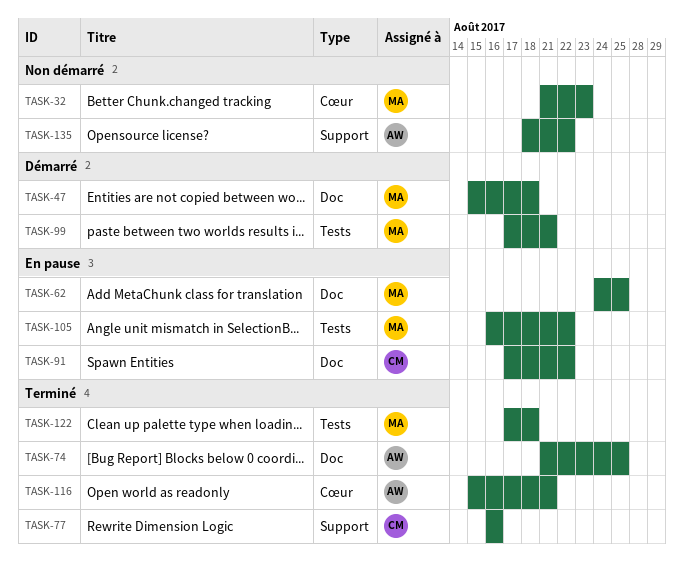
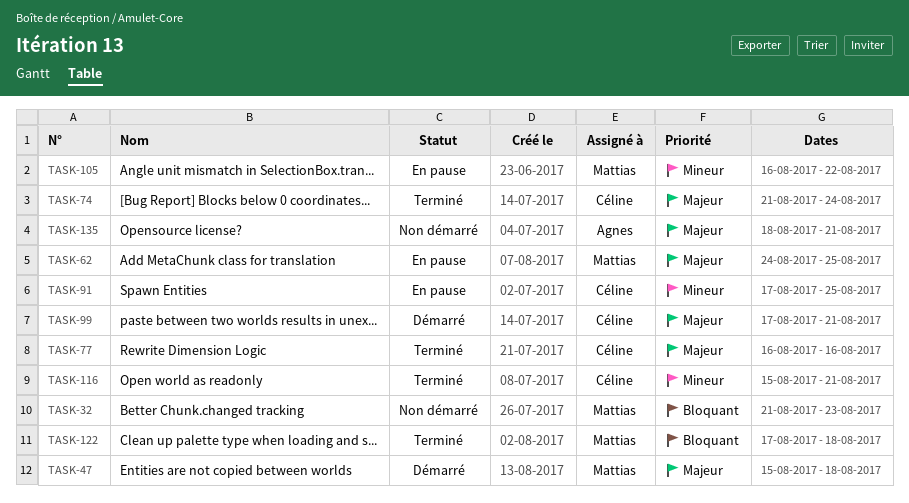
TASK-74, owner: Agnes -> Céline
TASK-74, due: Aug 25 -> Aug 24
TASK-91, due: Aug 22 -> Aug 25
TASK-99, owner: Mattias -> Céline
TASK-116, owner: Agnes -> Céline
TASK-135, due: Aug 22 -> Aug 21

